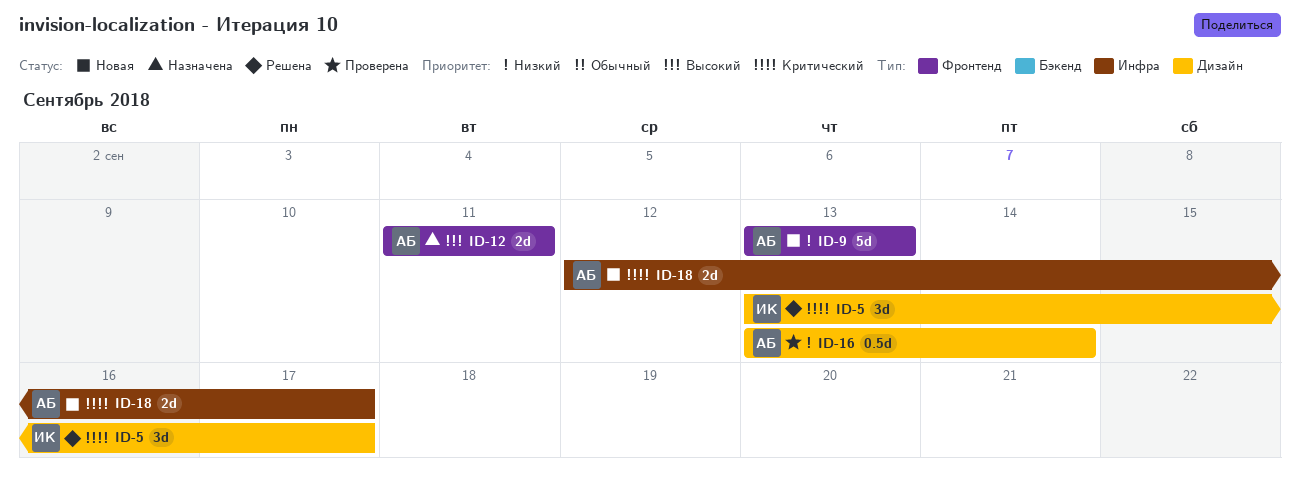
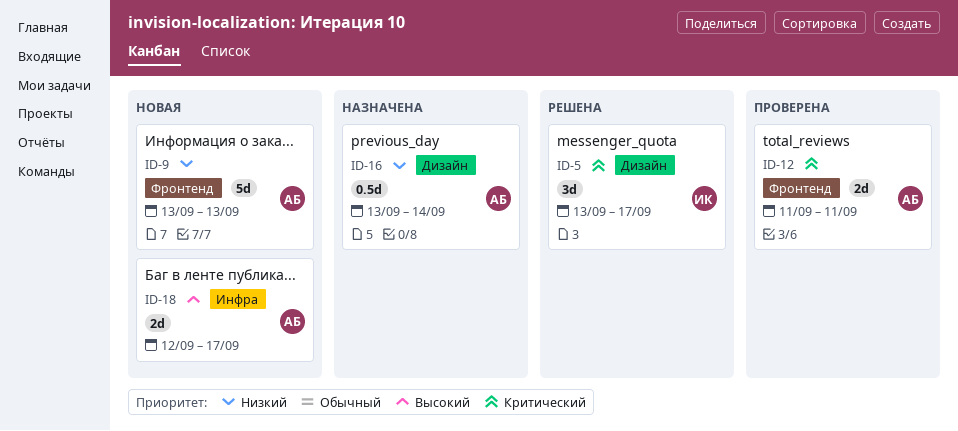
ID-12, status: Назначена -> Проверена
ID-12, priority: Высокий -> Критический
ID-16, status: Проверена -> Назначена
ID-18, priority: Критический -> Высокий

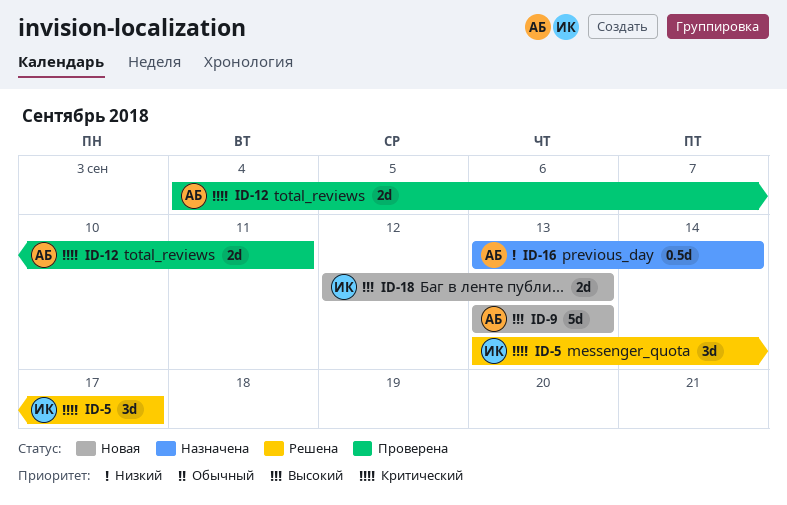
ID-9, priority: Низкий -> Высокий
ID-12, start: Sep 11 -> Sep 4
ID-18, owner: АБ -> ИК
ID-18, due: Sep 17 -> Sep 13

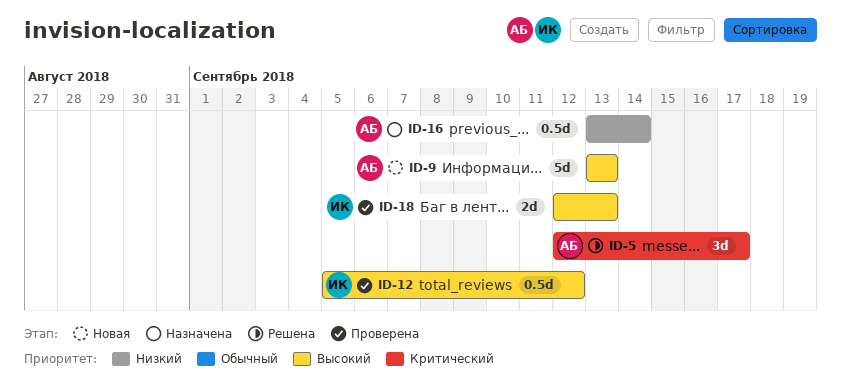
ID-5, owner: ИК -> АБ
ID-5, start: Sep 13 -> Sep 12
ID-12, owner: АБ -> ИК
ID-12, priority: Критический -> Высокий
ID-12, estimate: 2d -> 0.5d
ID-12, start: Sep 4 -> Sep 5
ID-12, due: Sep 11 -> Sep 12
ID-18, status: Новая -> Проверена

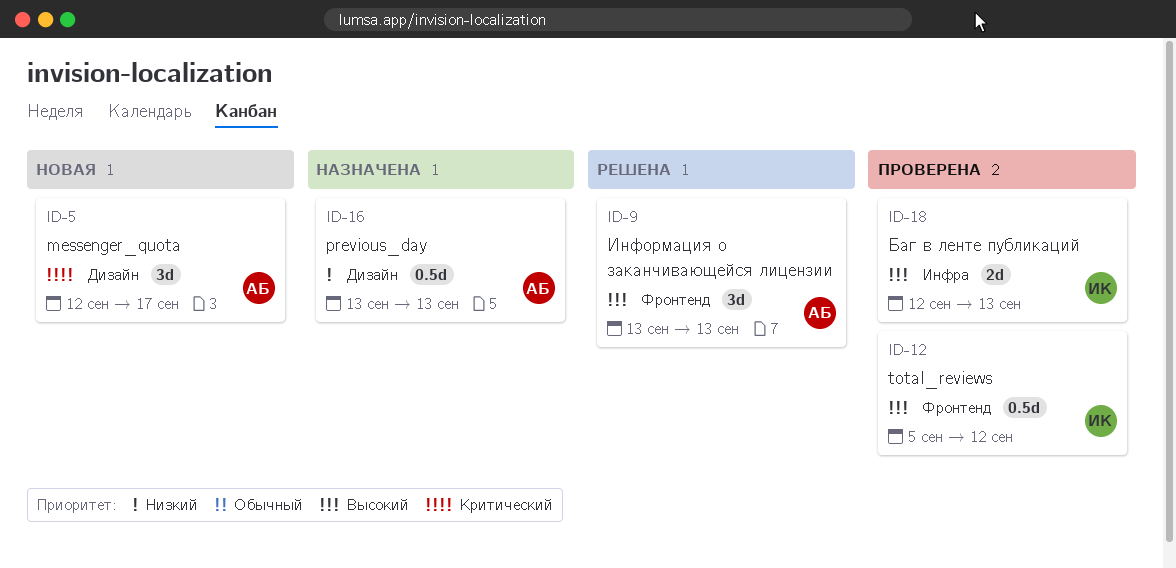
ID-5, status: Решена -> Новая
ID-9, status: Новая -> Решена
ID-9, estimate: 5d -> 3d
ID-16, due: Sep 14 -> Sep 13

